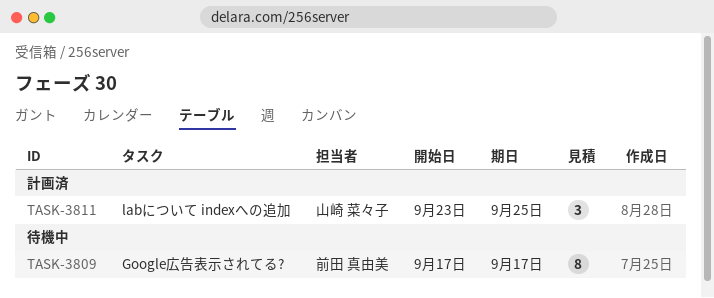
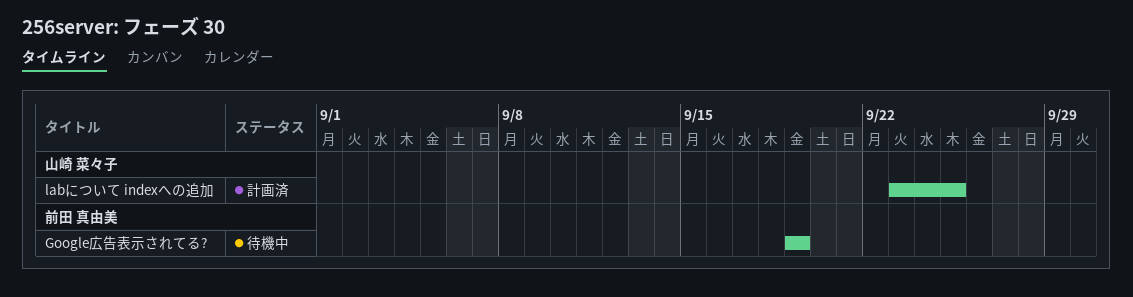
Google広告表示されてる?, start: Sep 17 -> Sep 19
Google広告表示されてる?, due: Sep 17 -> Sep 19

